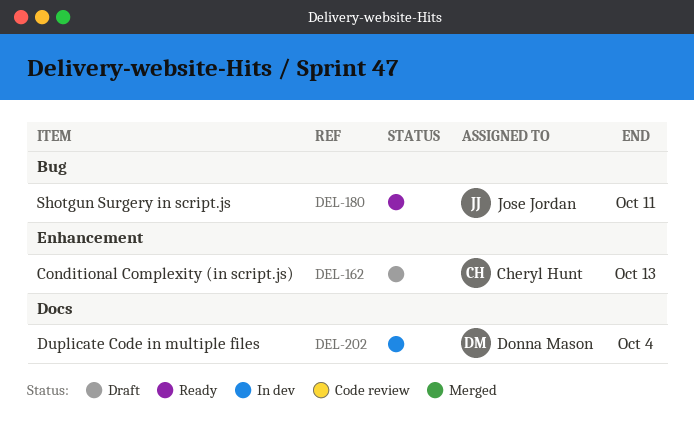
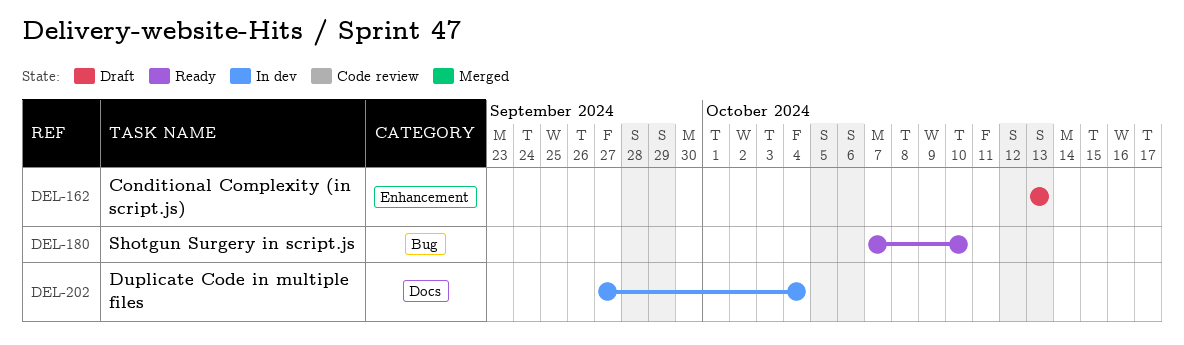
DEL-180, due: Oct 11 -> Oct 10

